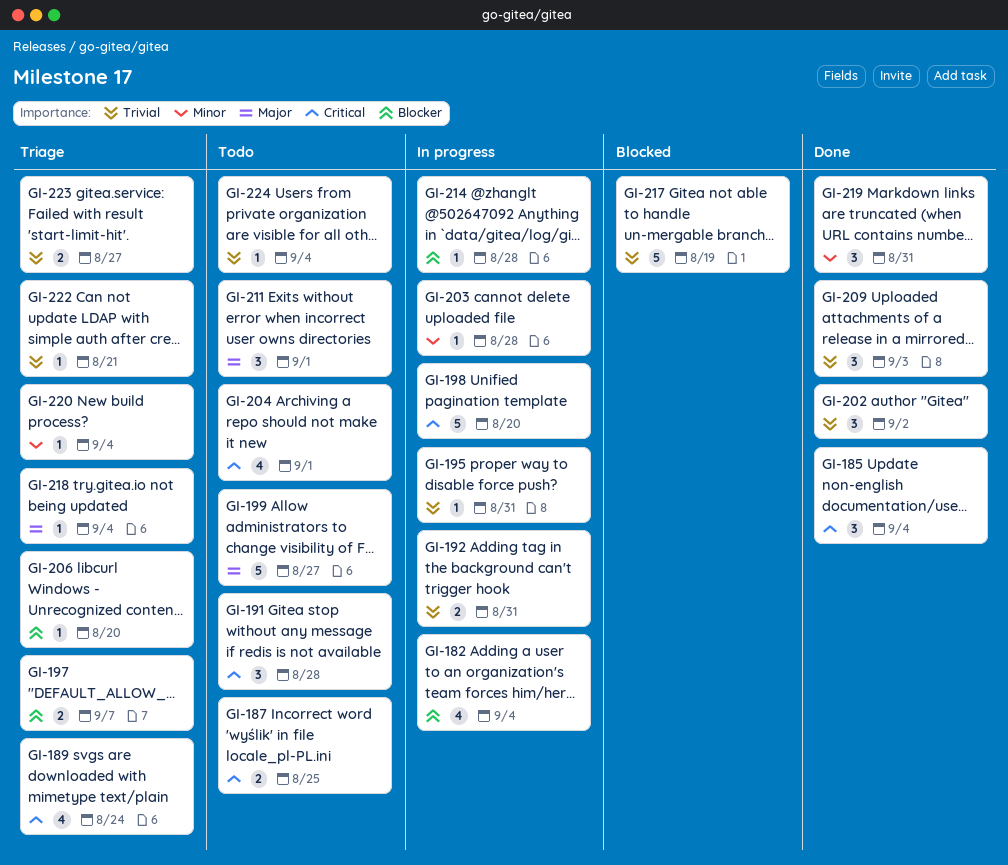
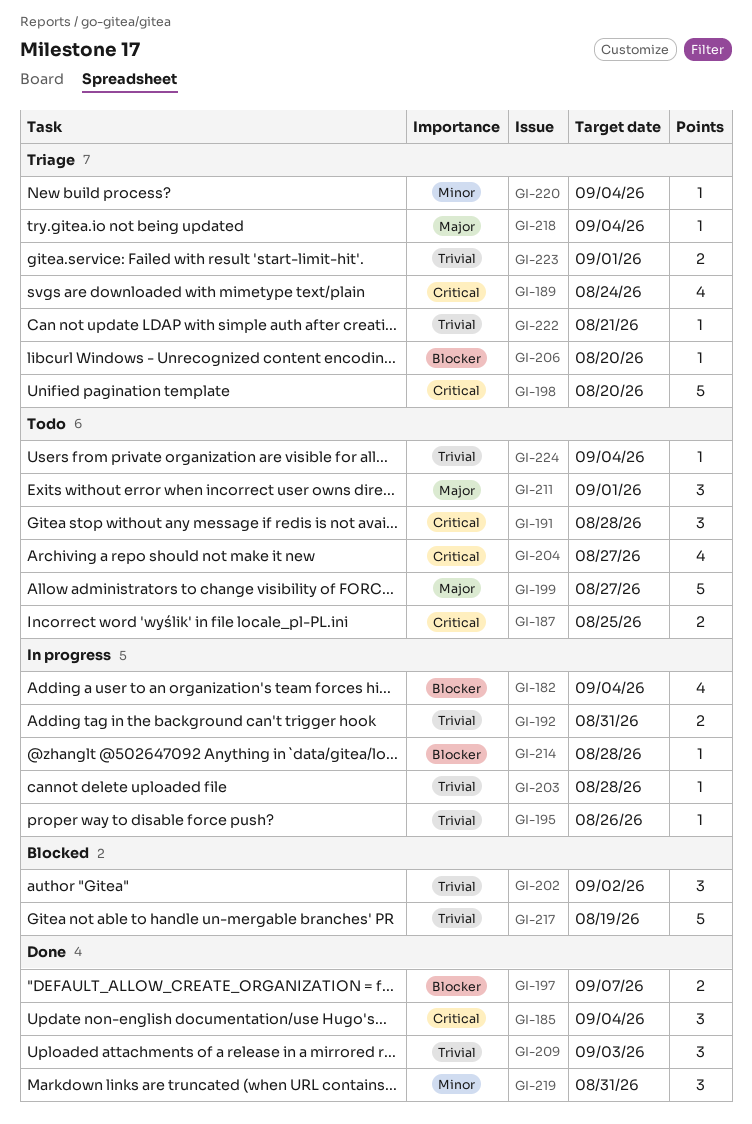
GI-195, due: Aug 31 -> Aug 26
GI-197, status: Triage -> Done
GI-198, status: In progress -> Triage
GI-202, status: Done -> Blocked
GI-203, priority: Minor -> Trivial
GI-204, due: Sep 1 -> Aug 27
GI-223, due: Aug 27 -> Sep 1

